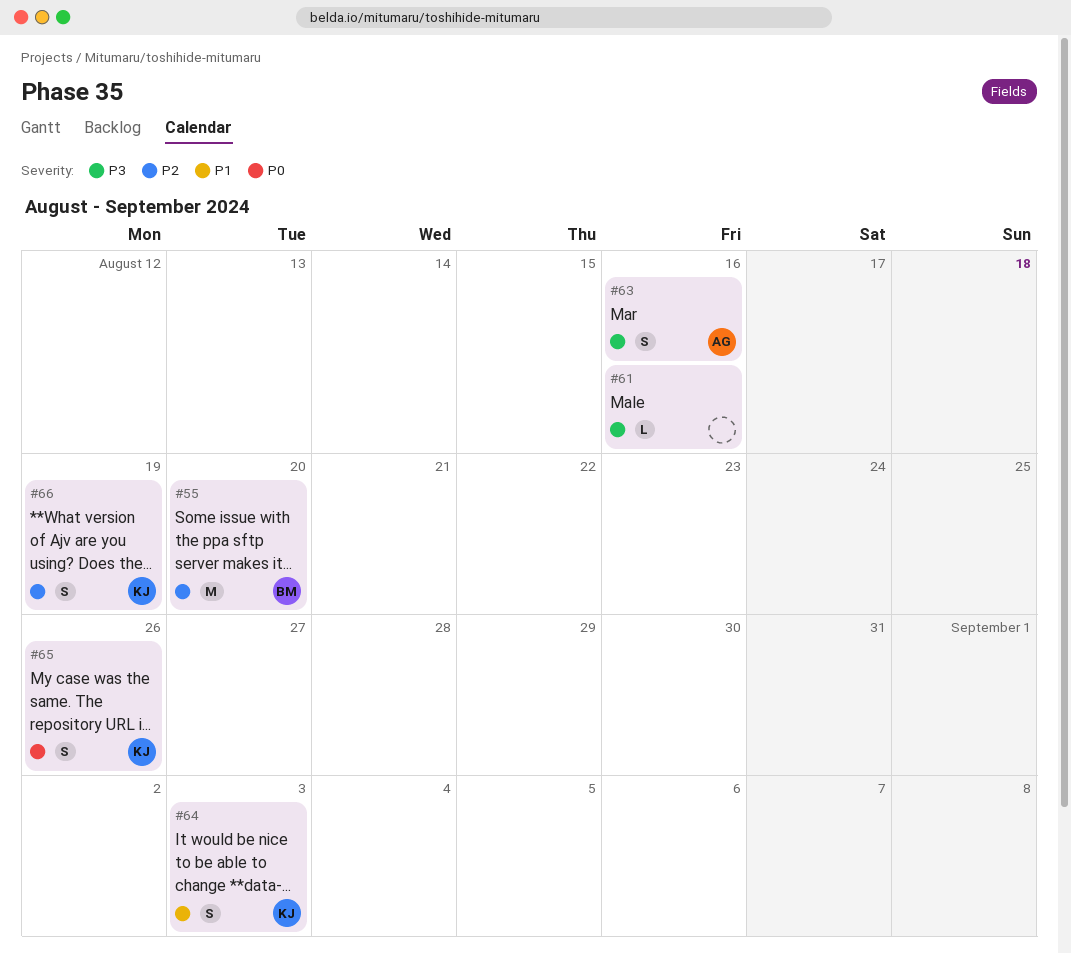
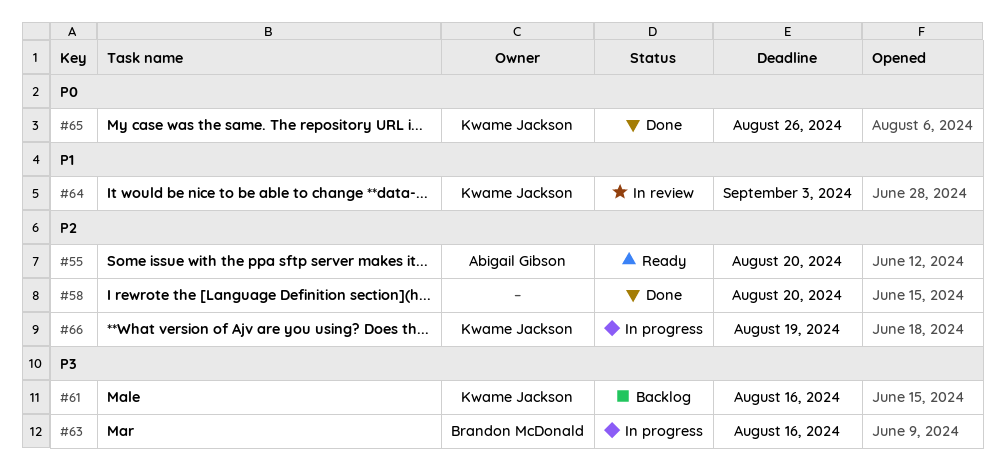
#55, owner: Brandon McDonald -> Abigail Gibson
#58: none -> present
#61, owner: none -> Kwame Jackson
#63, owner: Abigail Gibson -> Brandon McDonald

